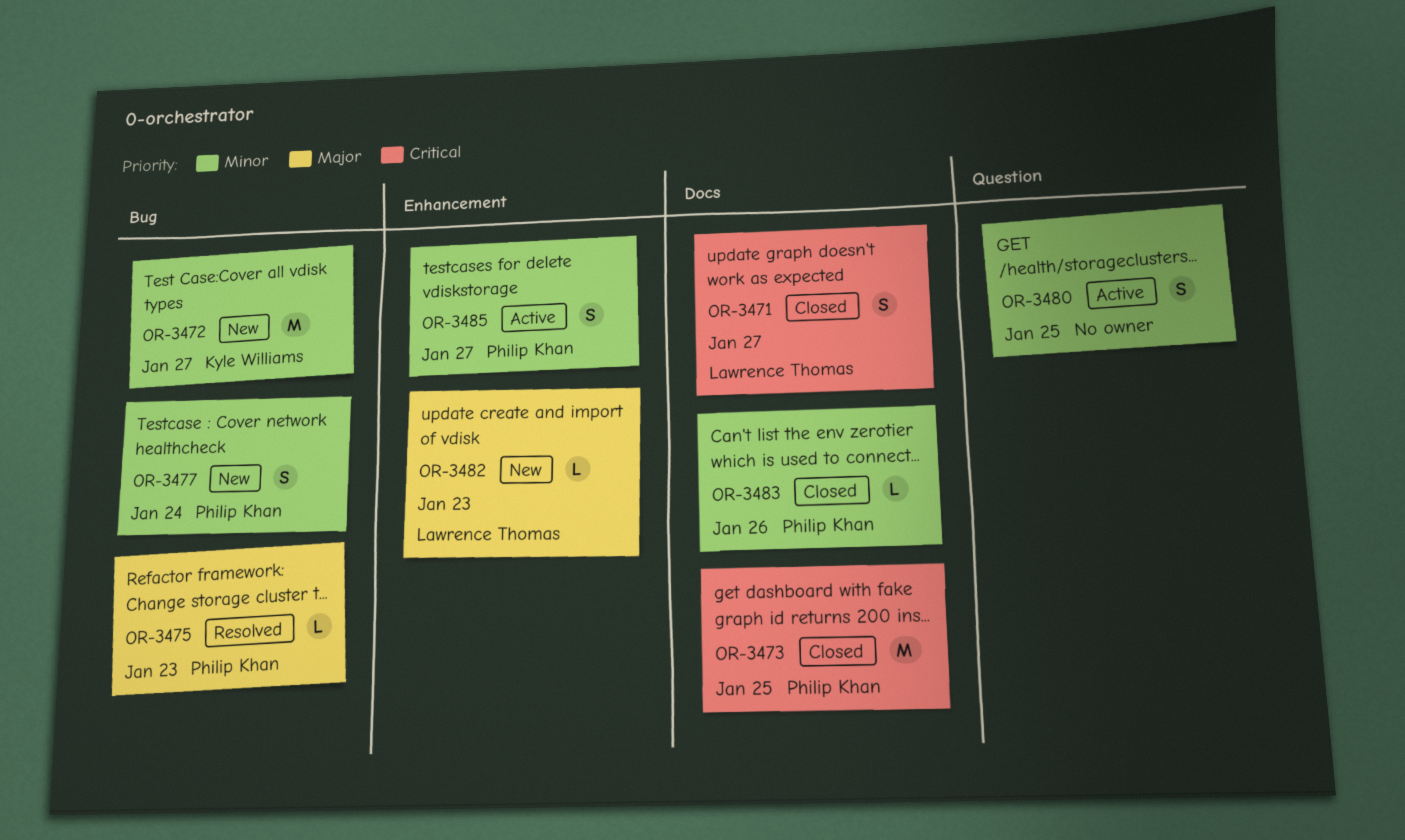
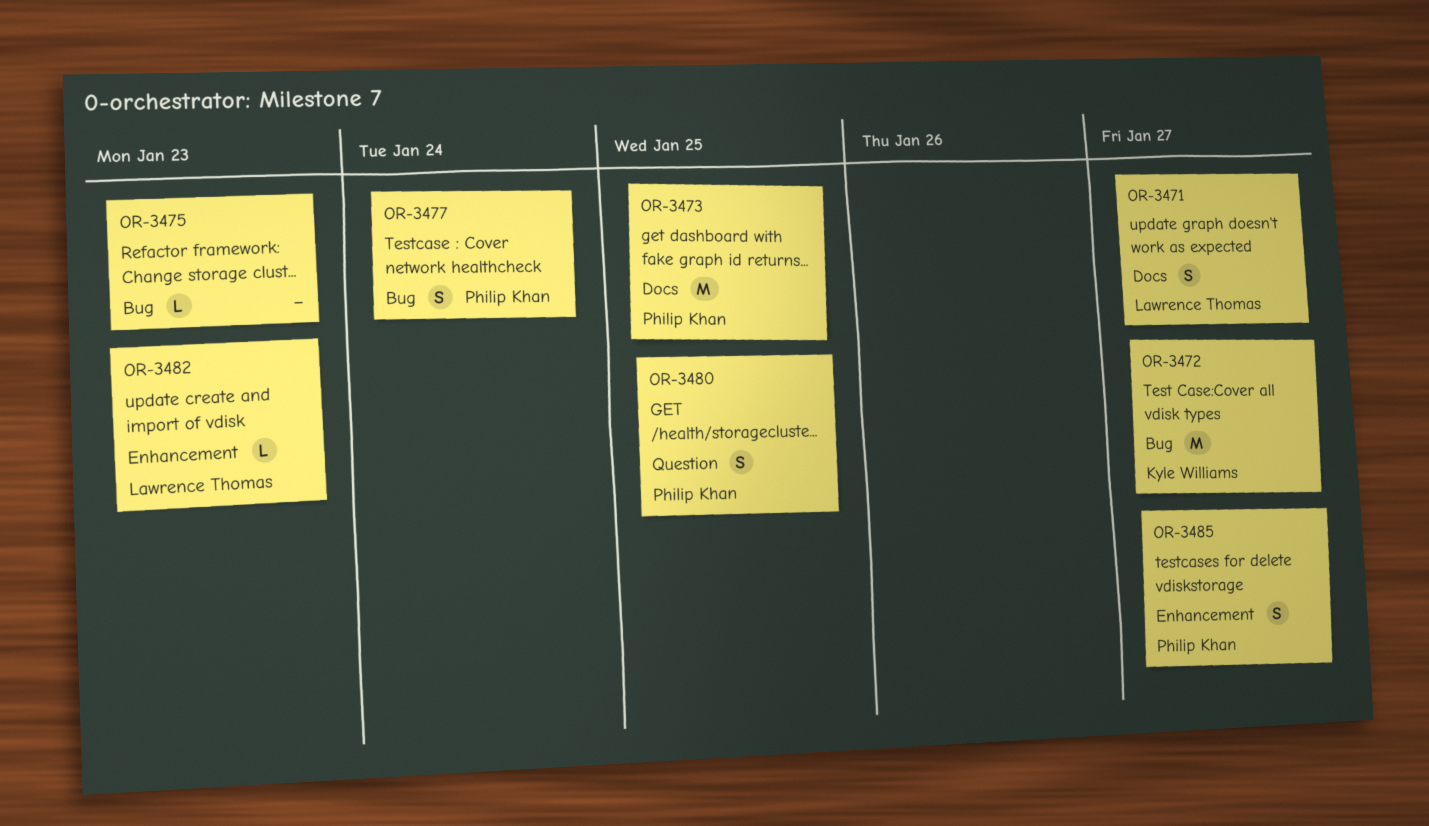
OR-3475, owner: Philip Khan -> none
OR-3480, owner: none -> Philip Khan
OR-3483: present -> none

